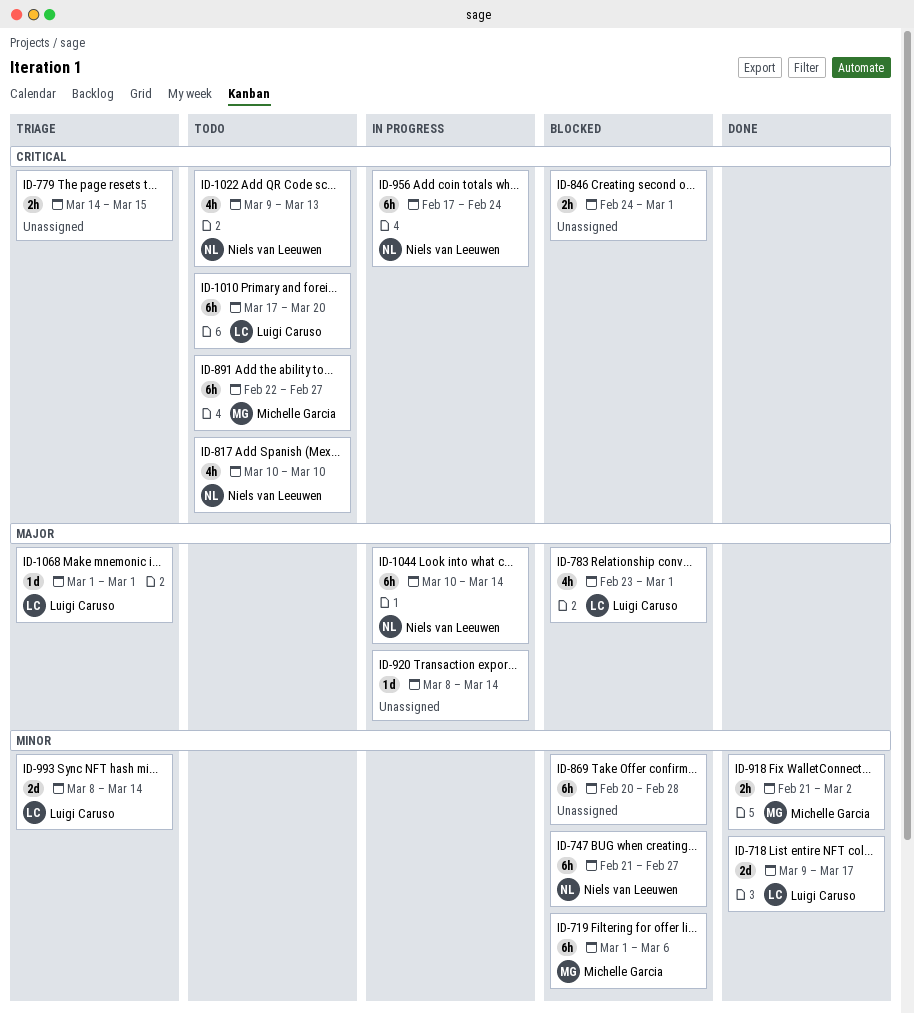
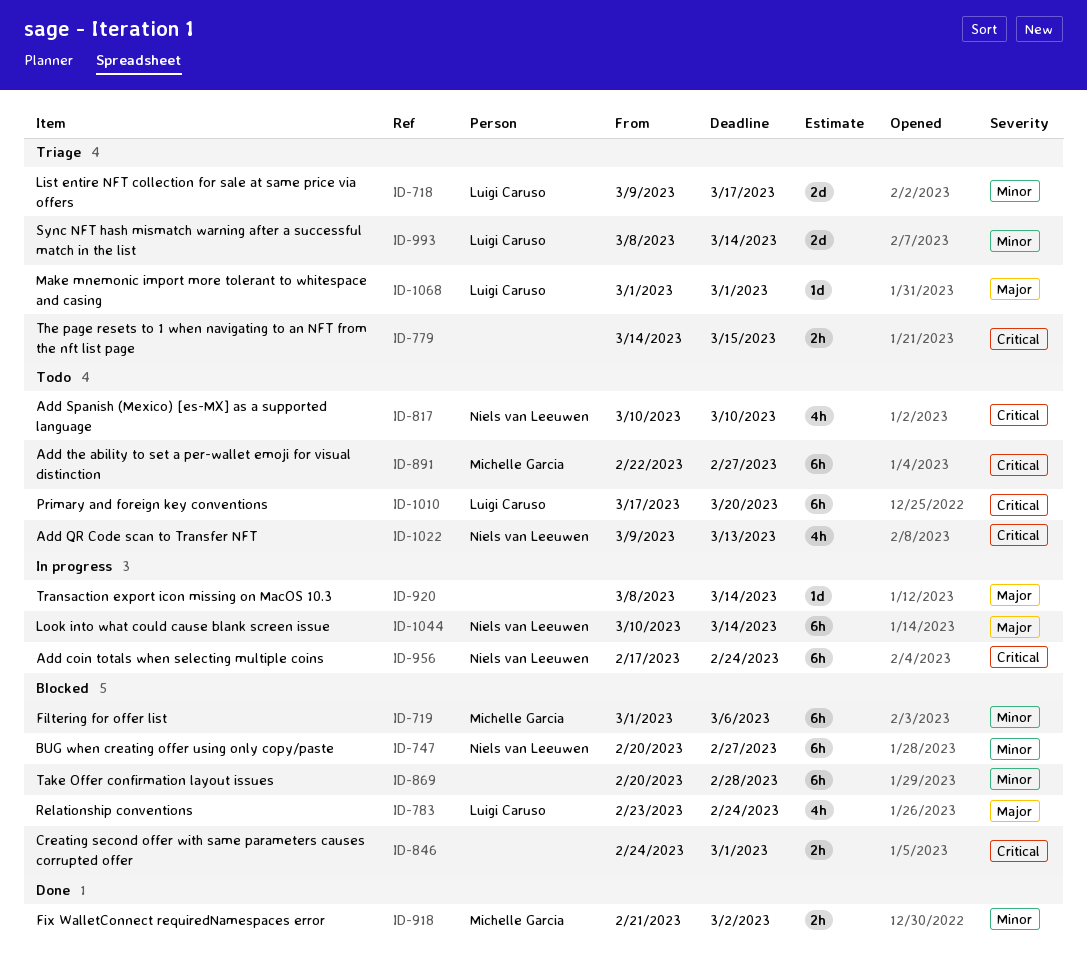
ID-718, status: Done -> Triage
ID-747, start: Feb 21 -> Feb 20
ID-783, due: Mar 1 -> Feb 24

